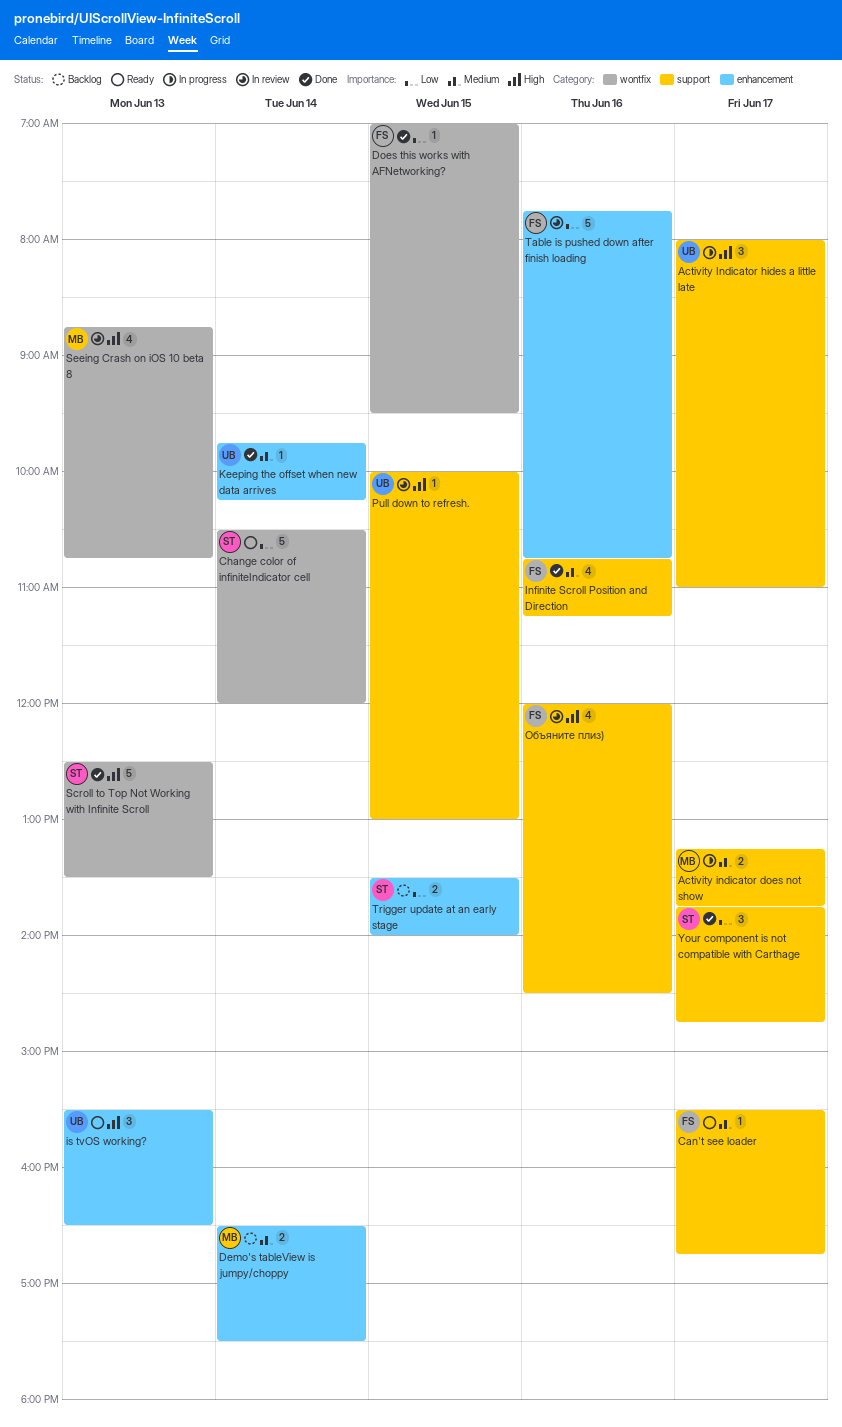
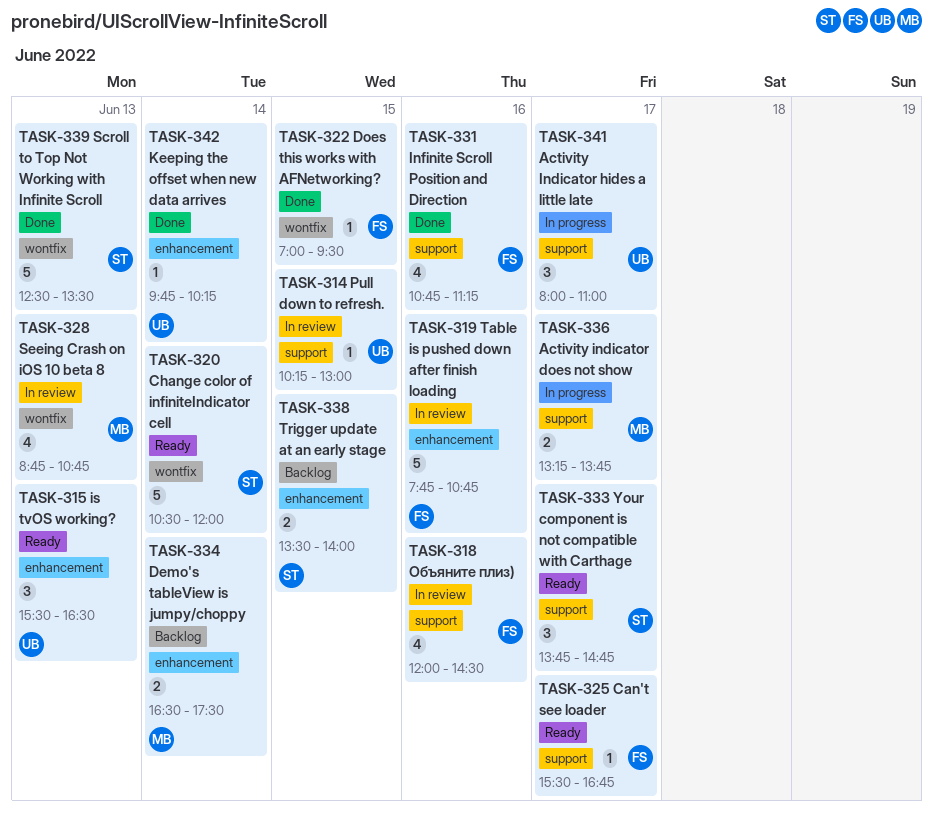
Pull down to refresh., begins: 10:00 -> 10:15
Your component is not compatible with Carthage, status: Done -> Ready

